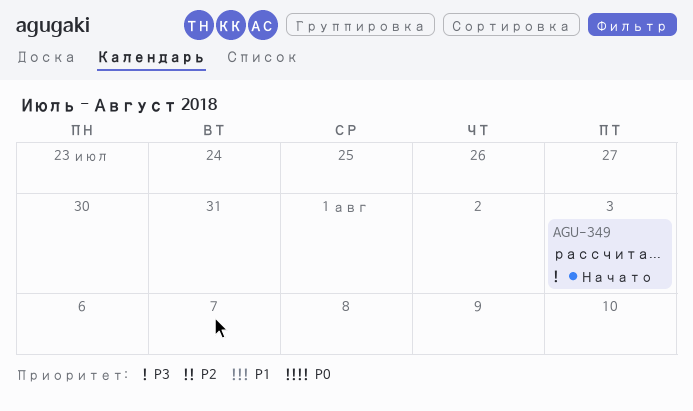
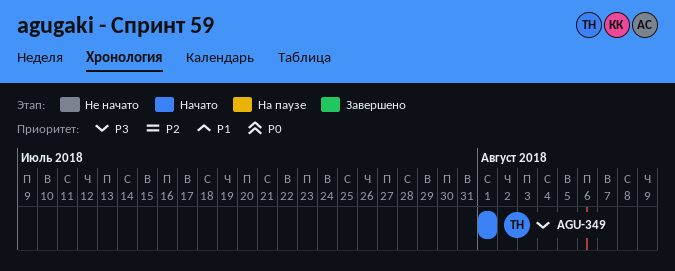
AGU-349, due: Aug 3 -> Aug 1

